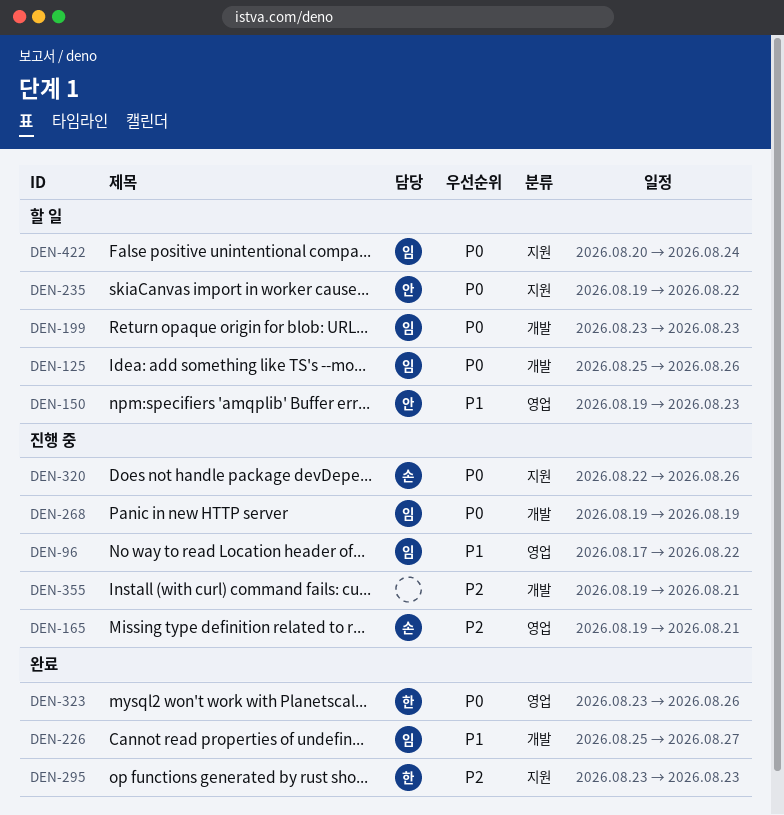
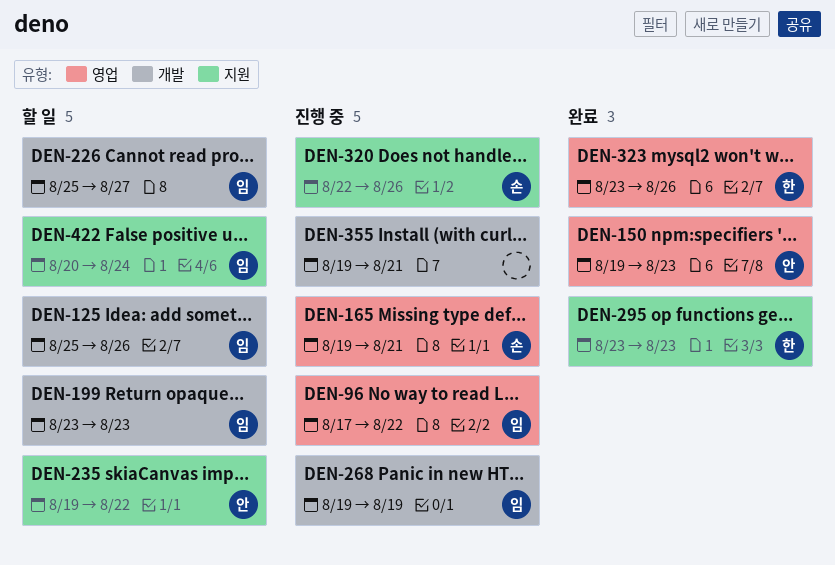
DEN-150, status: 할 일 -> 완료
DEN-226, status: 완료 -> 할 일

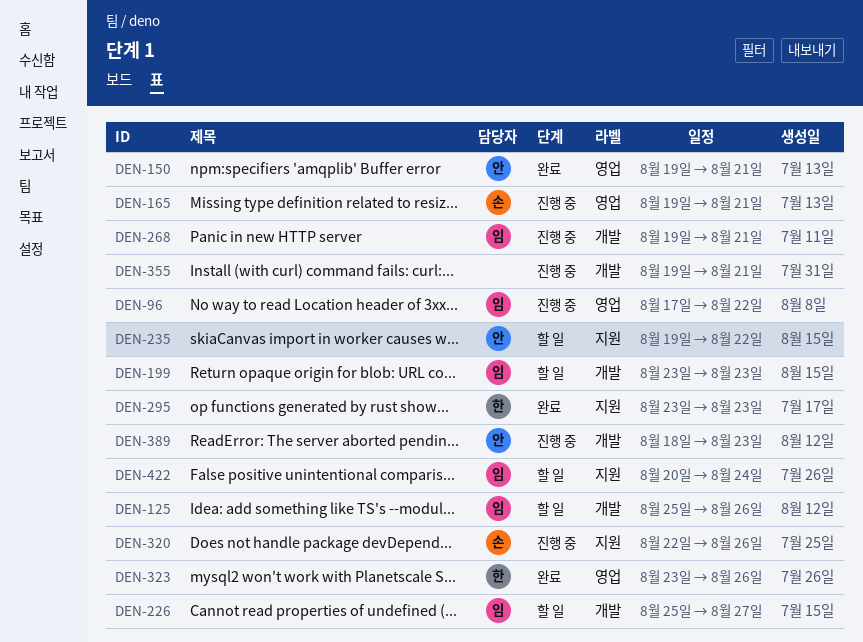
DEN-150, due: Aug 23 -> Aug 21
DEN-268, due: Aug 19 -> Aug 21
DEN-389: none -> present

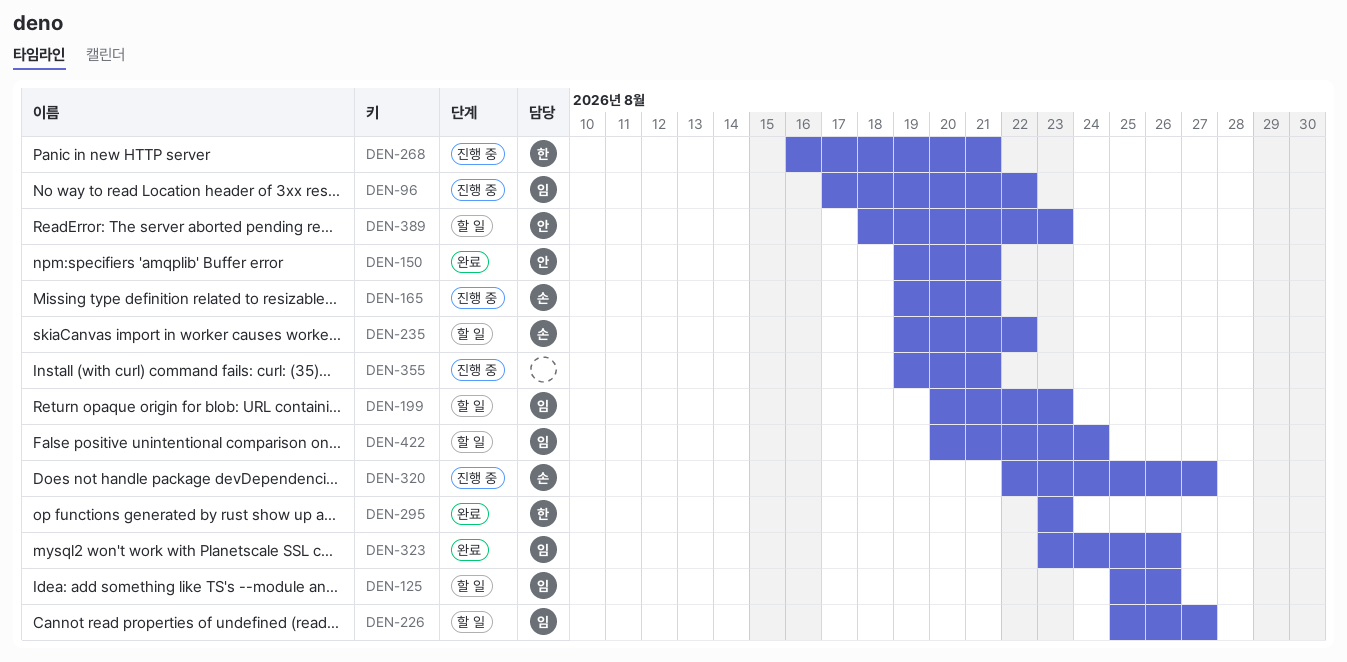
DEN-199, start: Aug 23 -> Aug 20
DEN-235, owner: 안 -> 손
DEN-268, owner: 임 -> 한
DEN-268, start: Aug 19 -> Aug 16
DEN-320, due: Aug 26 -> Aug 27
DEN-323, owner: 한 -> 임
DEN-389, status: 진행 중 -> 할 일

